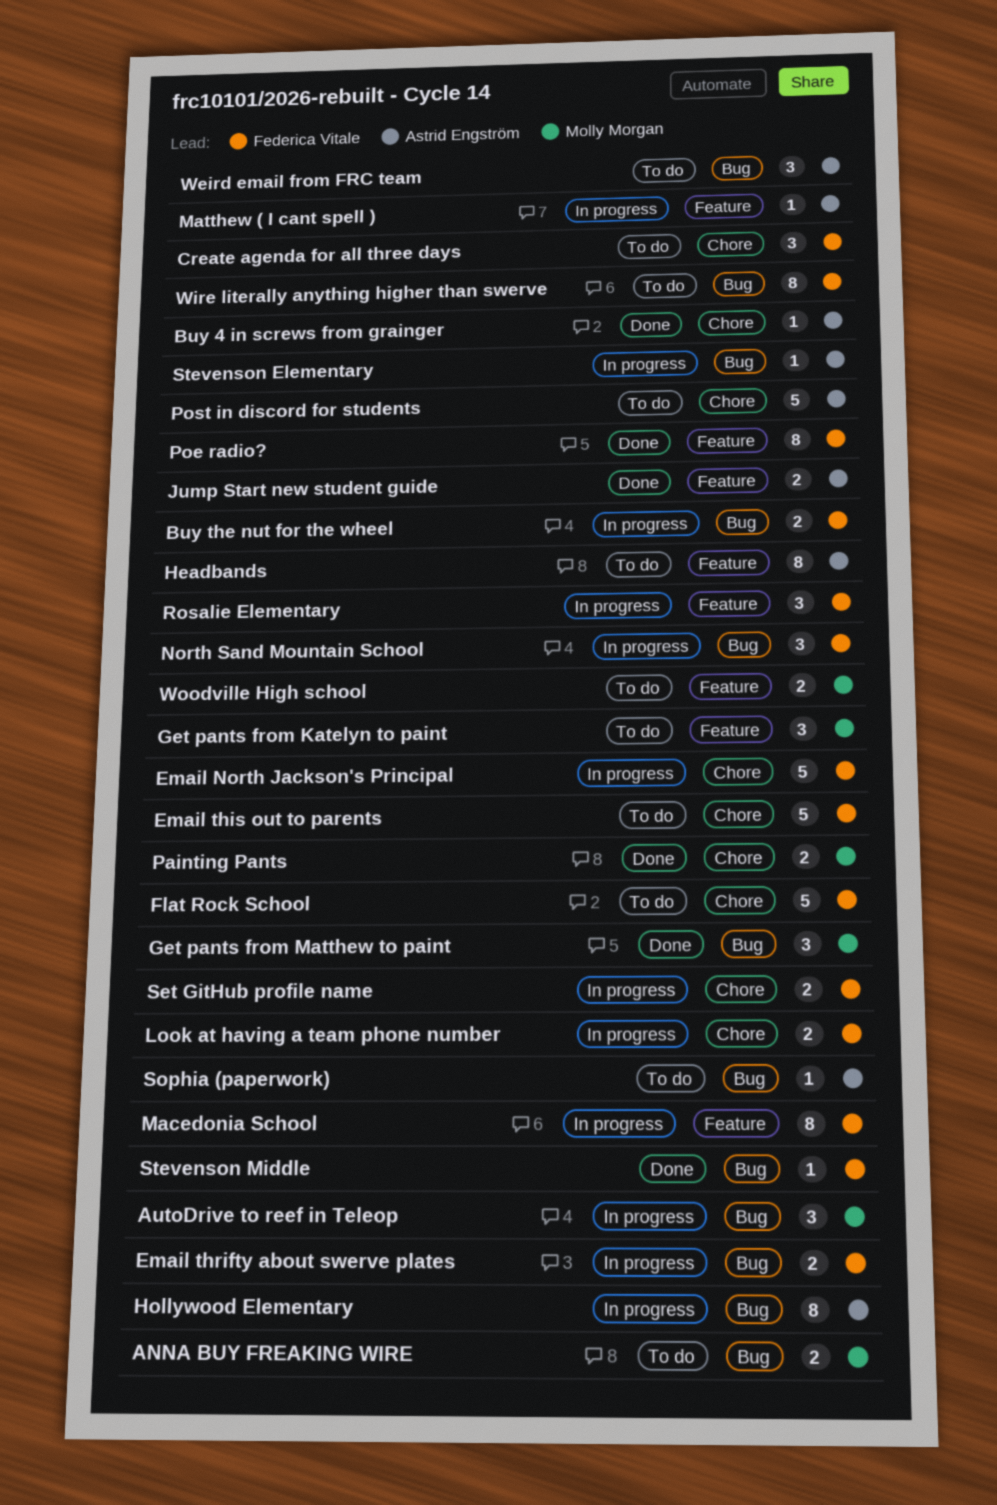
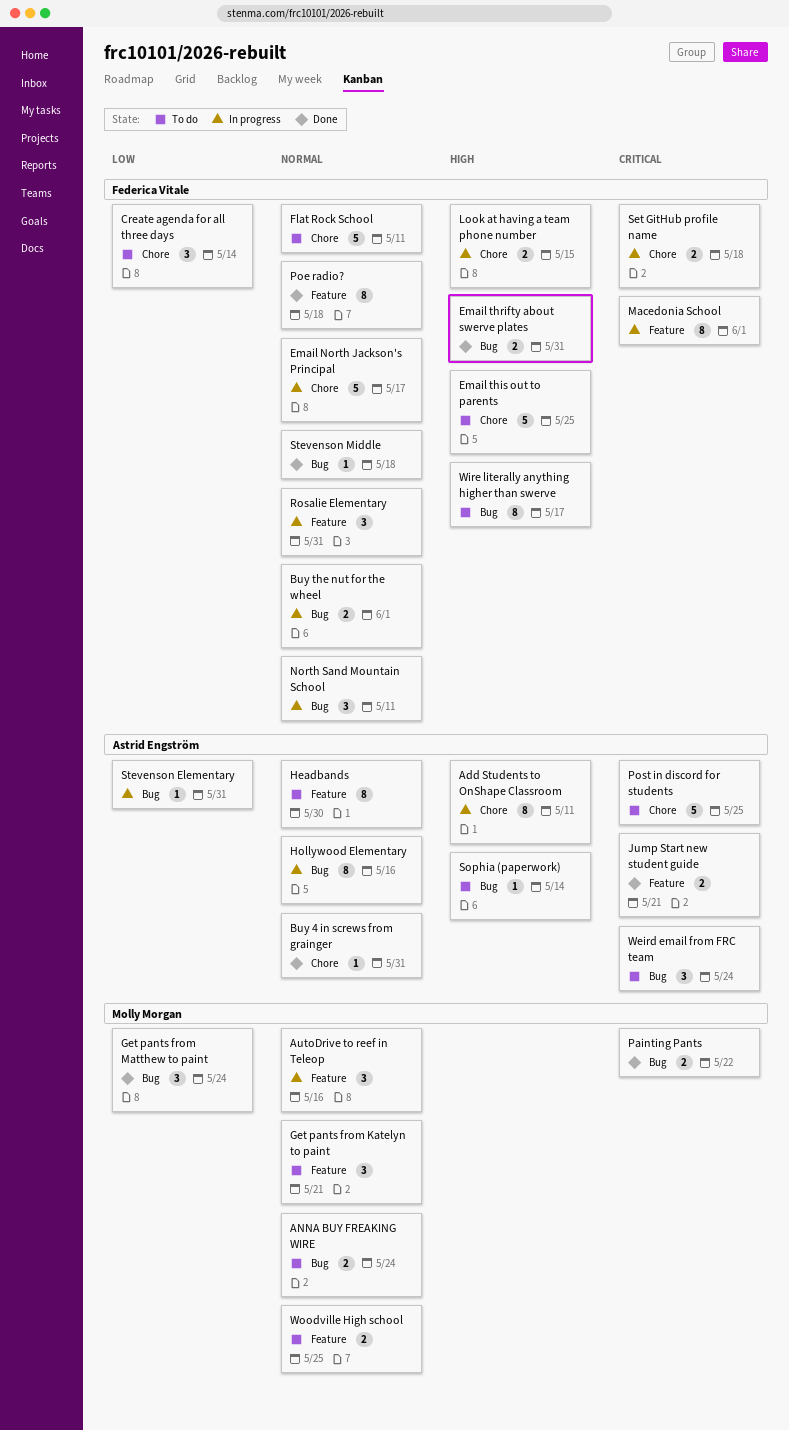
Add Students to OnShape Classroom: none -> present
AutoDrive to reef in Teleop, label: Bug -> Feature
Email thrifty about swerve plates, status: In progress -> Done
Matthew ( I cant spell ): present -> none
Painting Pants, label: Chore -> Bug

